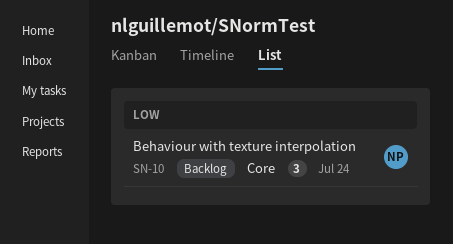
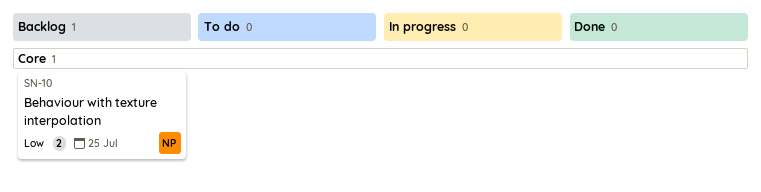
SN-10, estimate: 3 -> 2
SN-10, due: Jul 24 -> Jul 25

